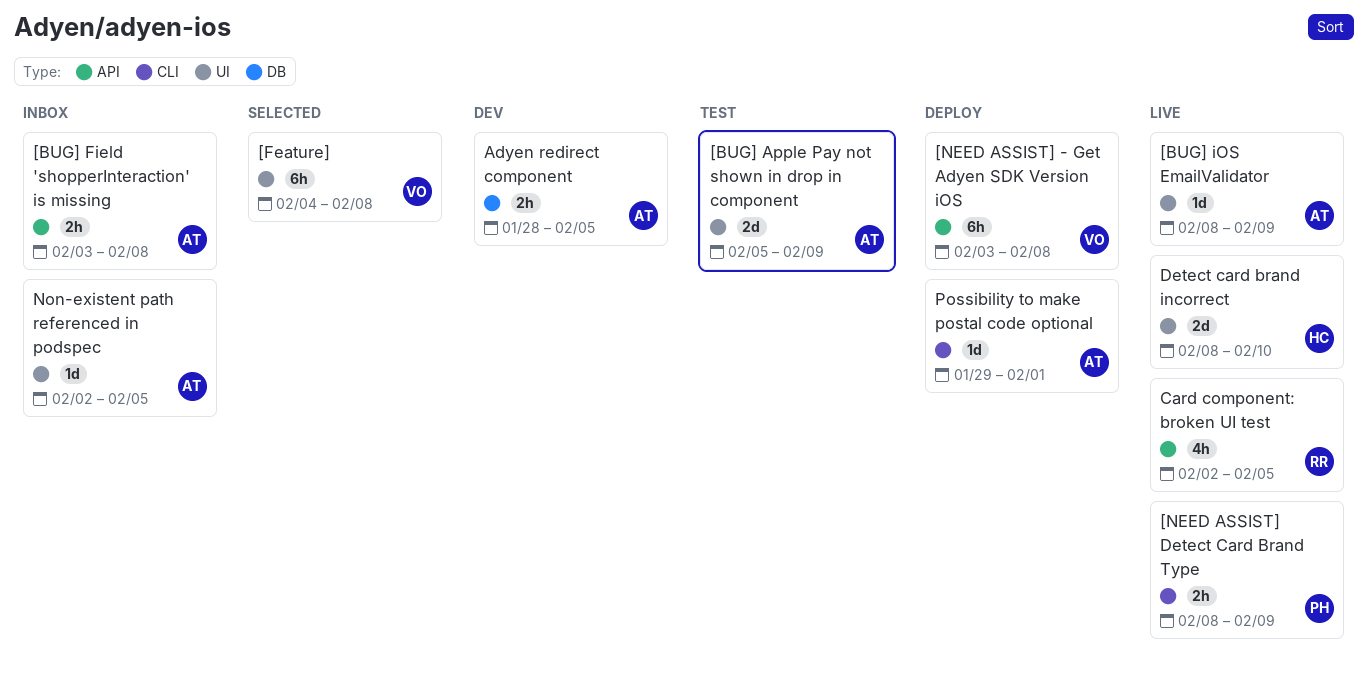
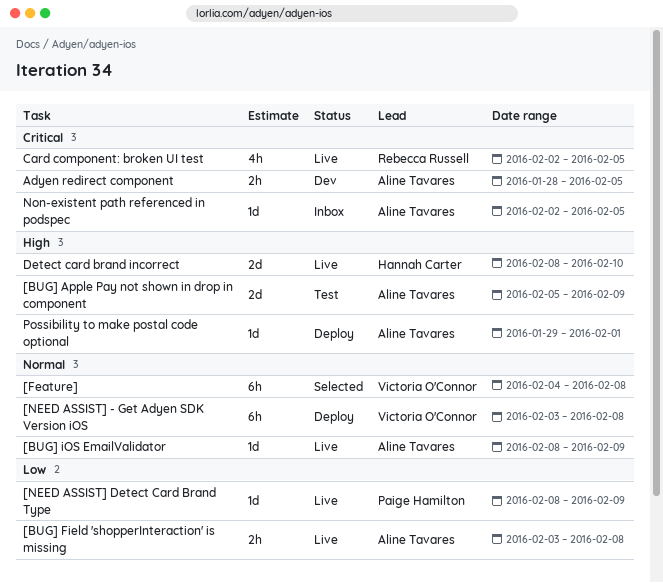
[BUG] Field 'shopperInteraction' is missing, status: Inbox -> Live
[NEED ASSIST] Detect Card Brand Type, estimate: 2h -> 1d

